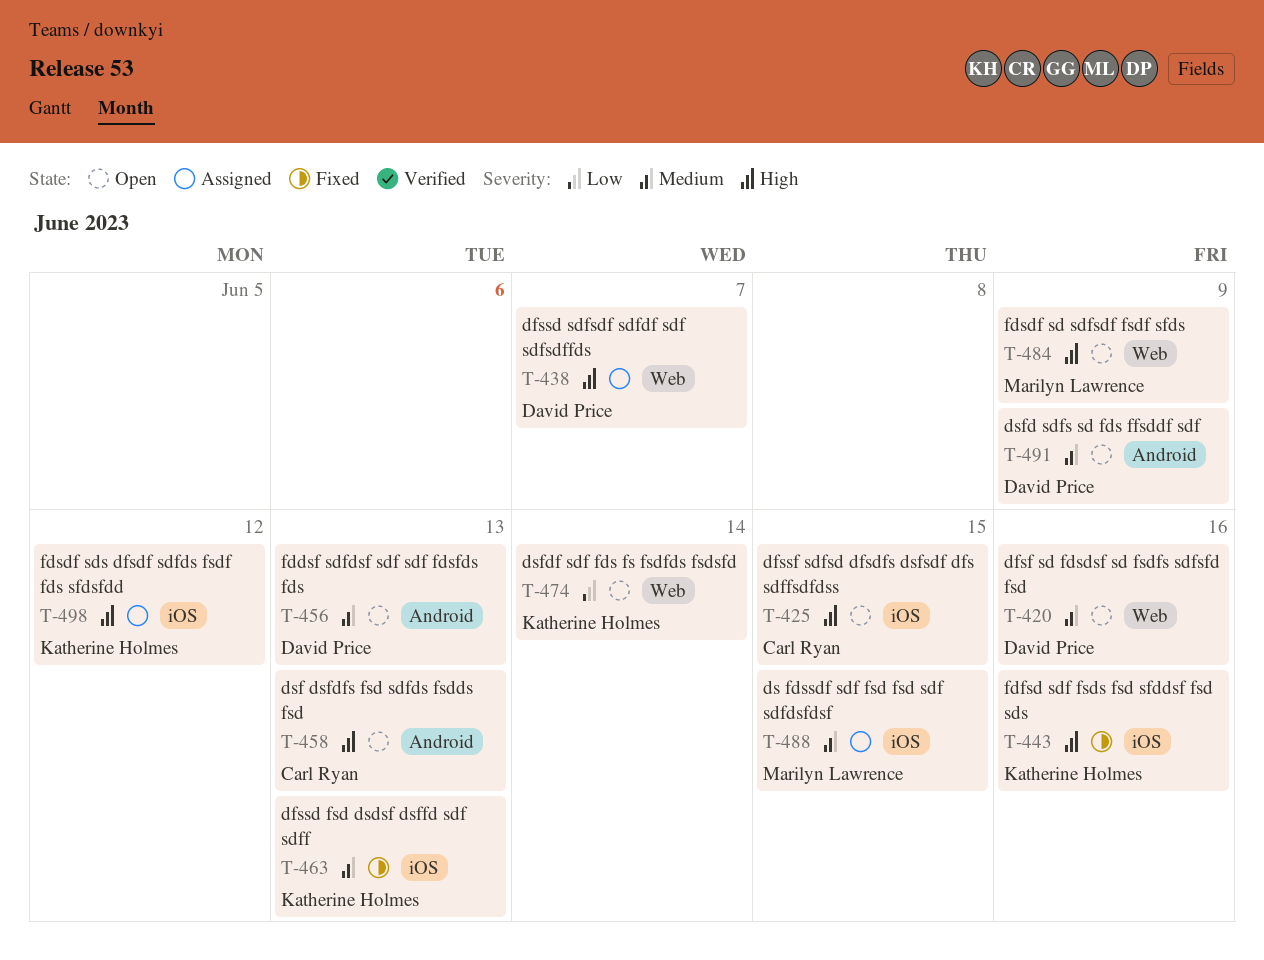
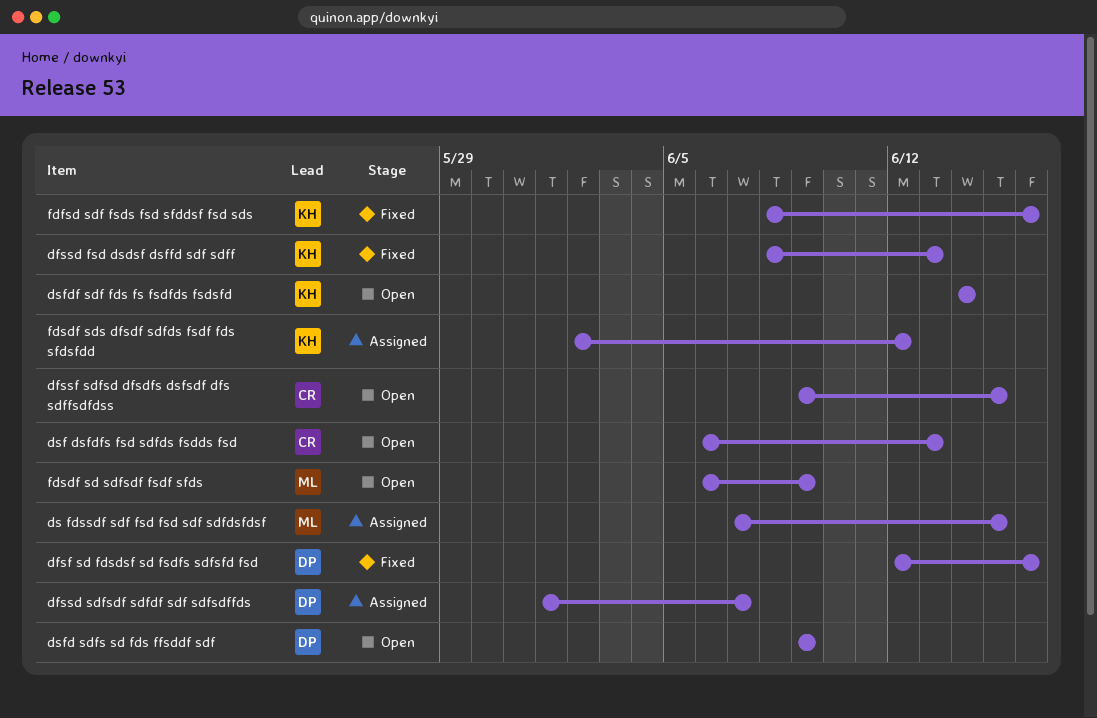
dfsf sd fdsdsf sd fsdfs sdfsfd fsd, status: Open -> Fixed
fddsf sdfdsf sdf sdf fdsfds fds: present -> none

